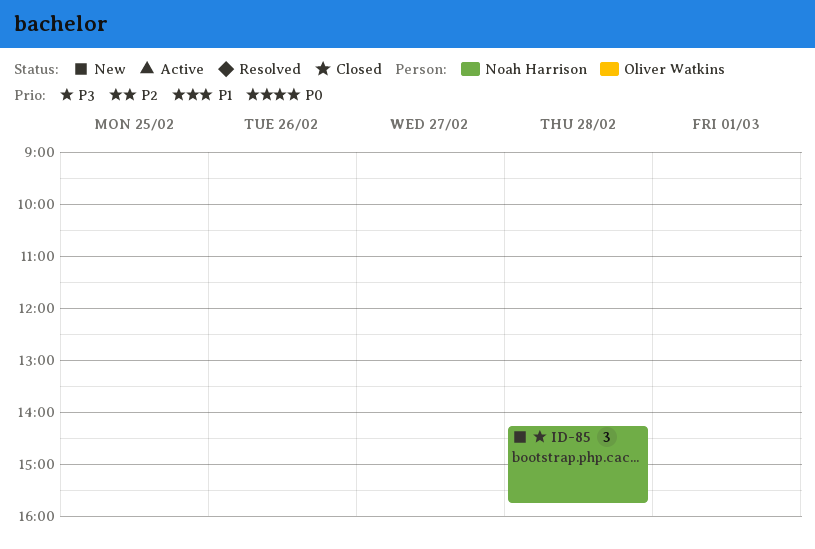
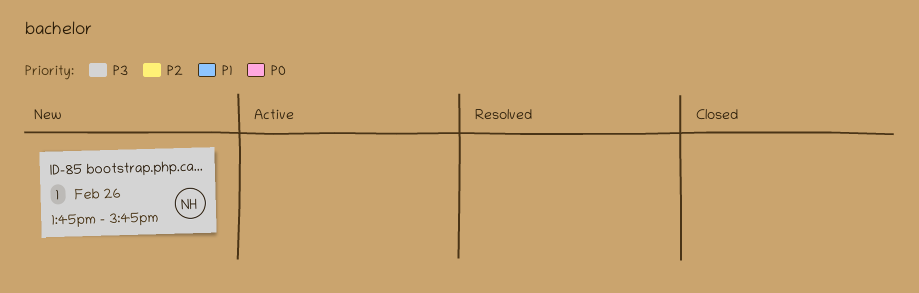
ID-85, estimate: 3 -> 1
ID-85, day: Feb 28 -> Feb 26
ID-85, begins: 14:15 -> 13:45

